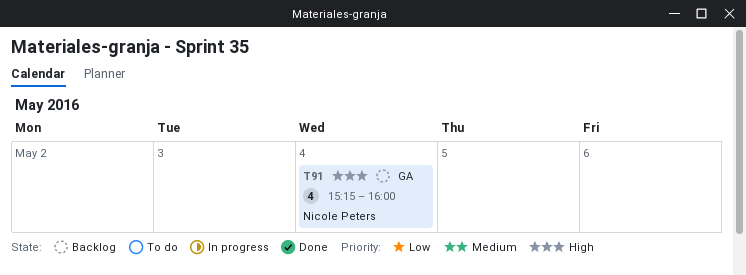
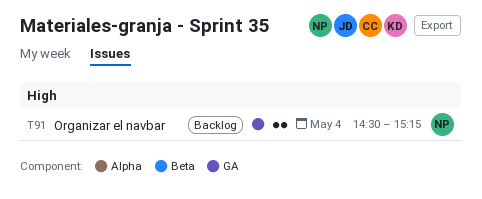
T91, estimate: 4 -> 2
T91, begins: 15:15 -> 14:30
T91, ends: 16:00 -> 15:15

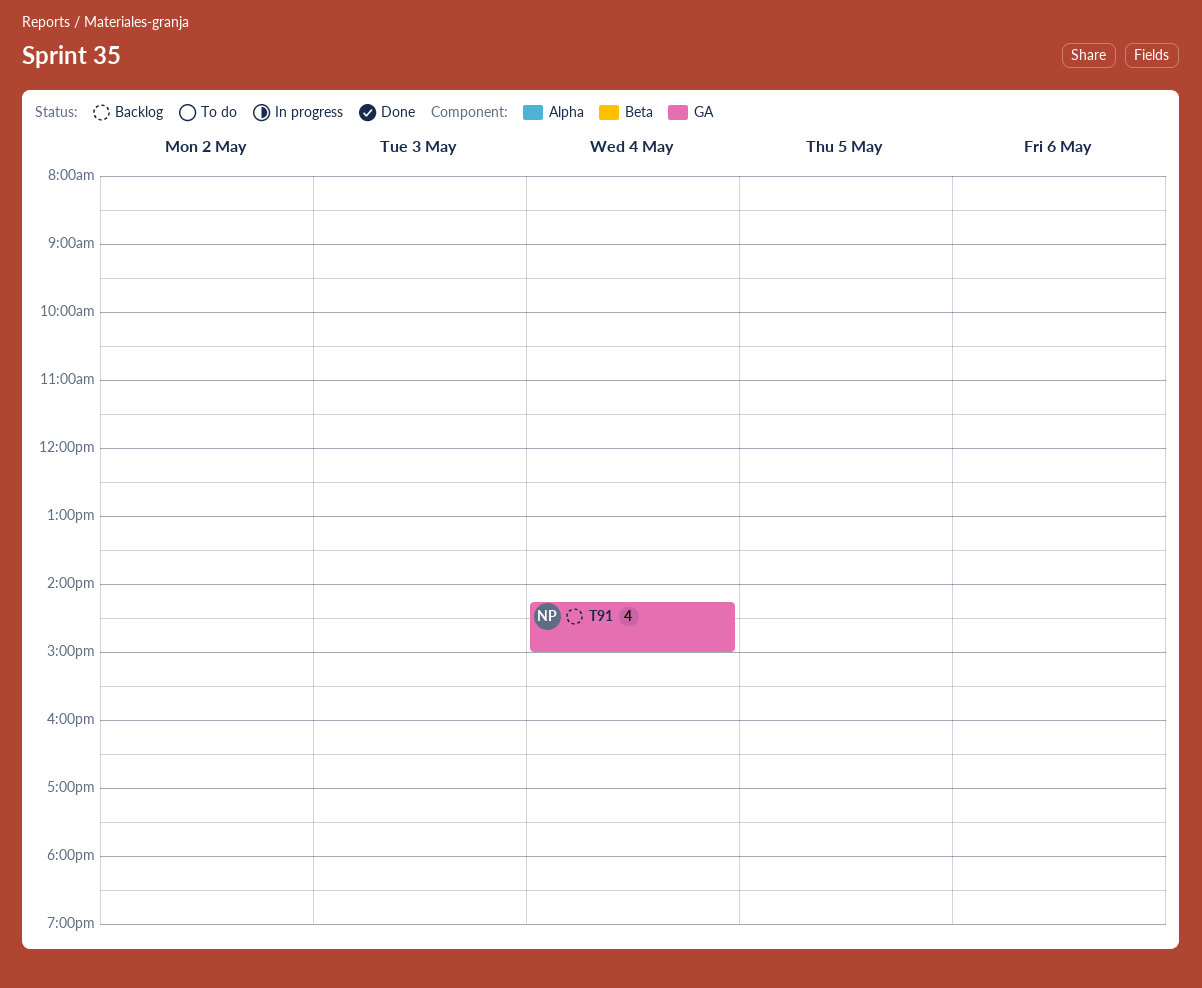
T91, estimate: 2 -> 4
T91, begins: 14:30 -> 14:15
T91, ends: 15:15 -> 15:00

